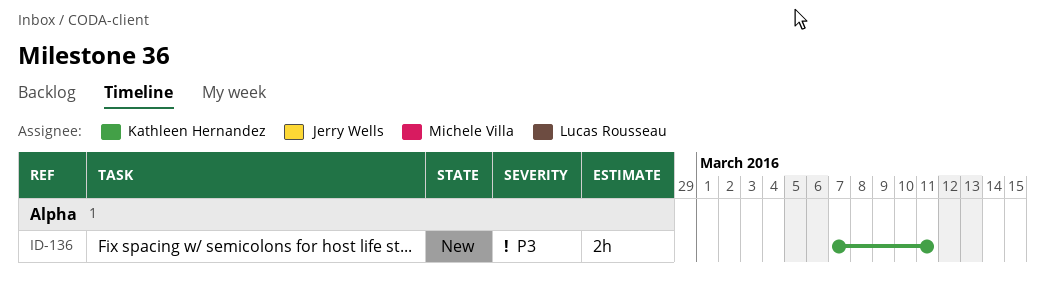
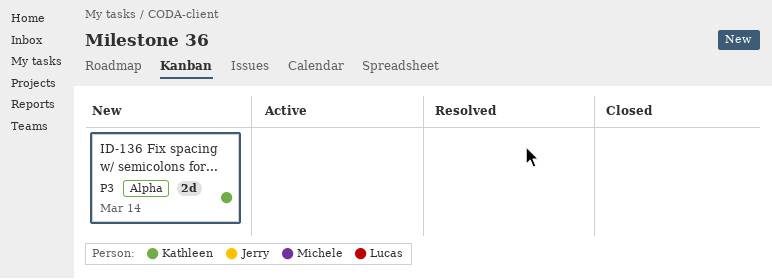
ID-136, estimate: 2h -> 2d
ID-136, due: Mar 11 -> Mar 14

